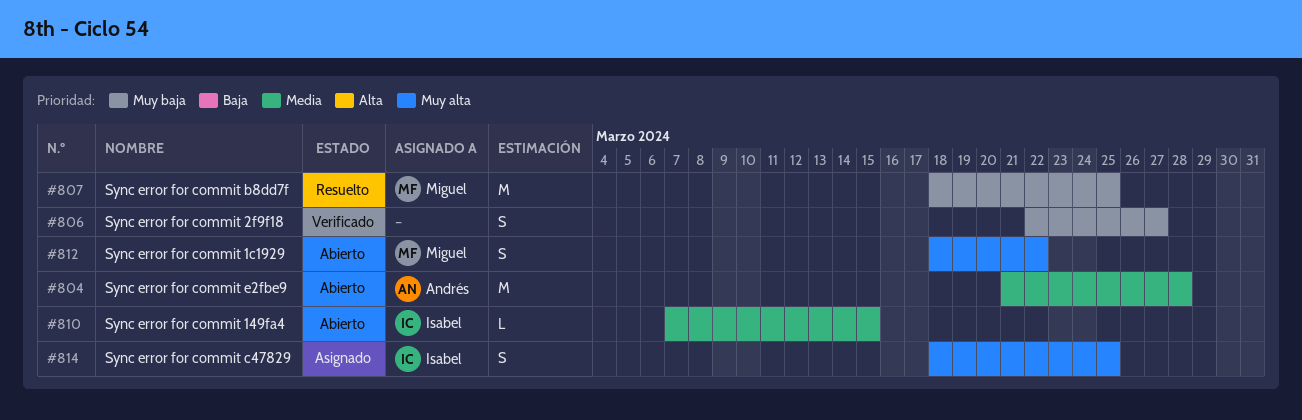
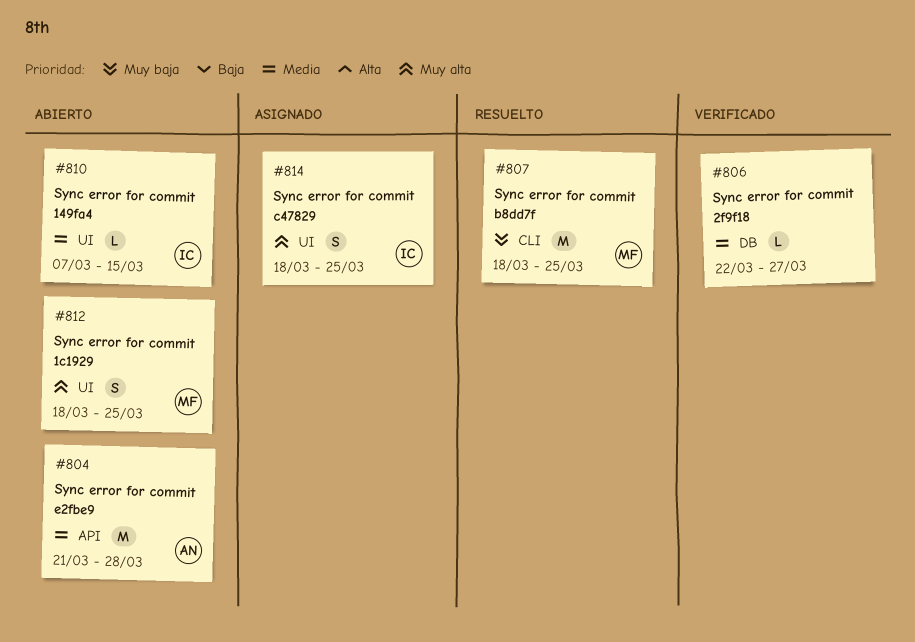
#806, priority: Muy baja -> Media
#806, estimate: S -> L
#812, due: Mar 22 -> Mar 25

